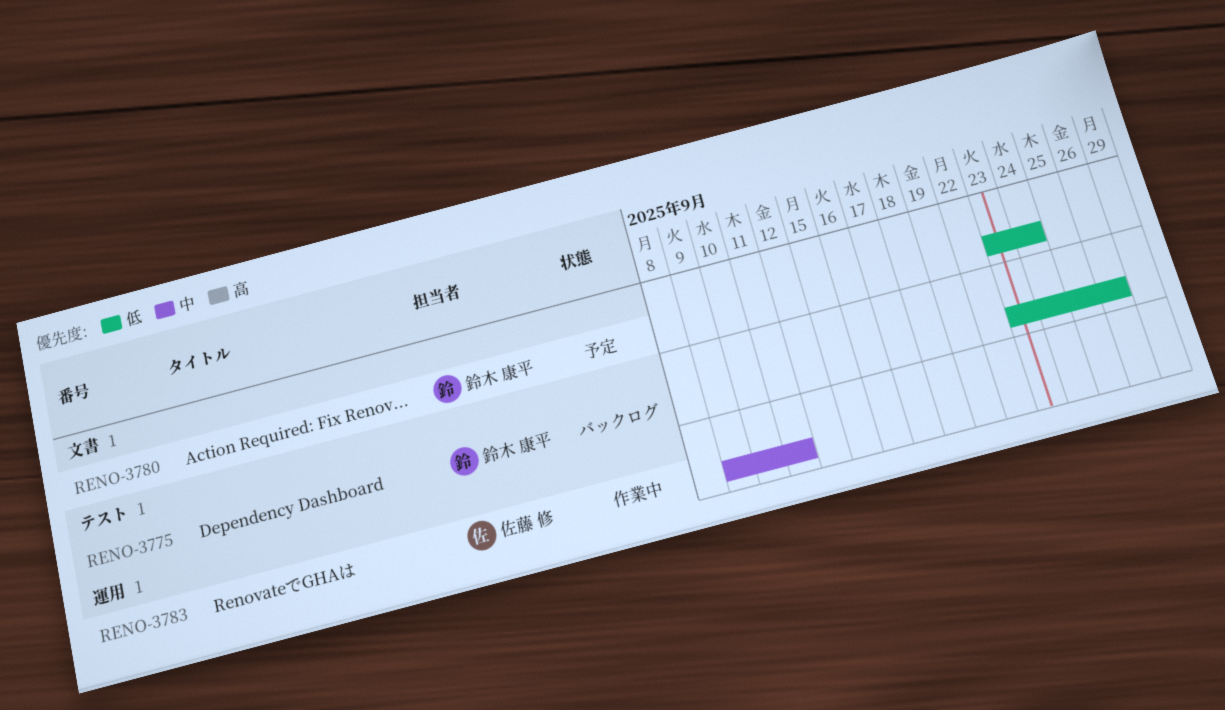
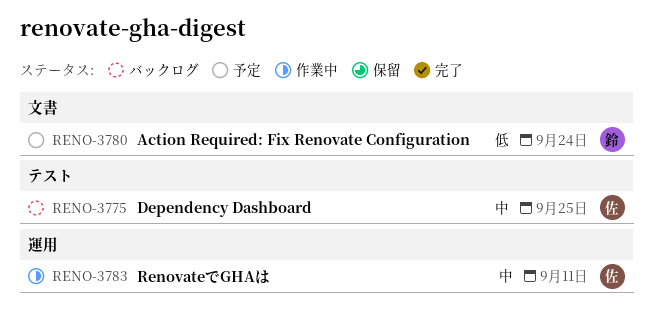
RENO-3775, owner: 鈴木 康平 -> 佐藤 修
RENO-3775, priority: 低 -> 中
RENO-3775, due: Sep 26 -> Sep 25

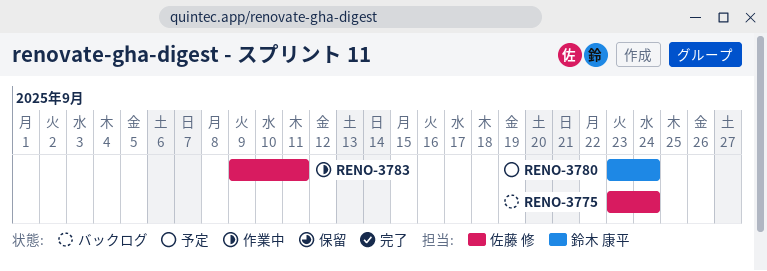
RENO-3775, due: Sep 25 -> Sep 24

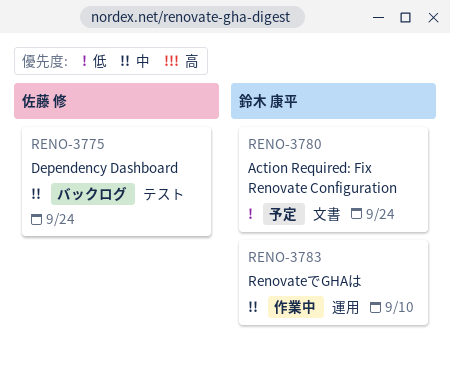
RENO-3783, owner: 佐藤 修 -> 鈴木 康平
RENO-3783, due: Sep 11 -> Sep 10

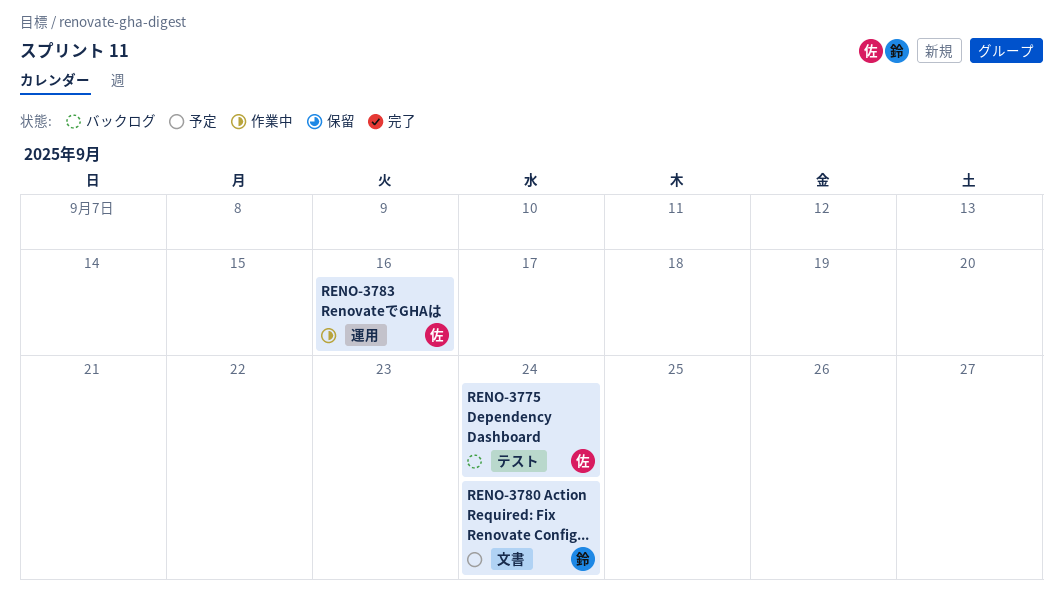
RENO-3783, owner: 鈴木 康平 -> 佐藤 修
RENO-3783, due: Sep 10 -> Sep 16

